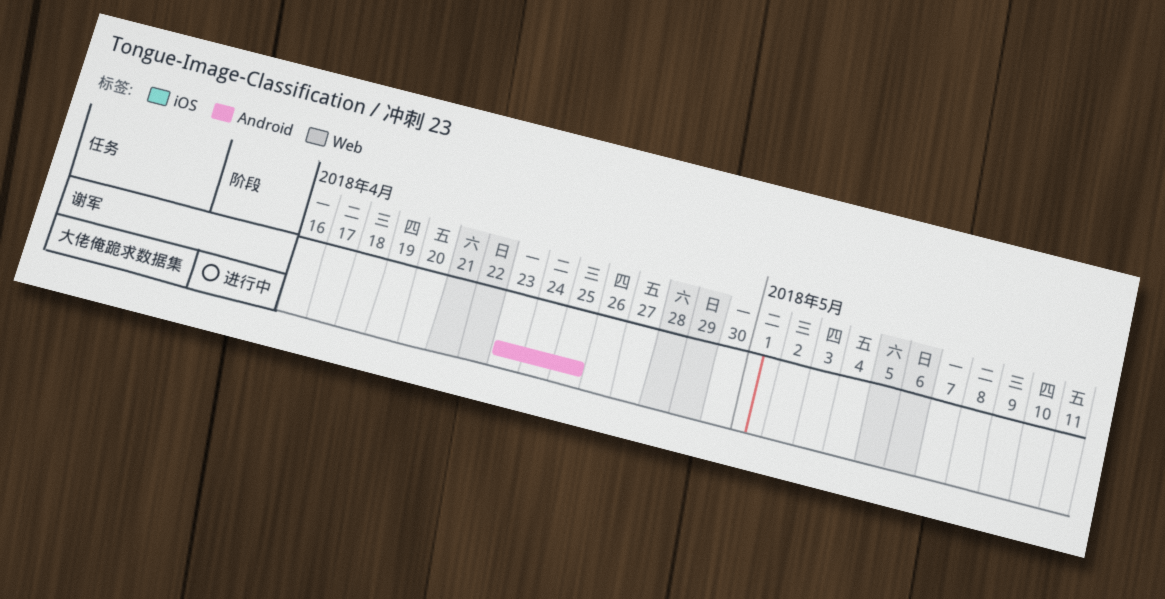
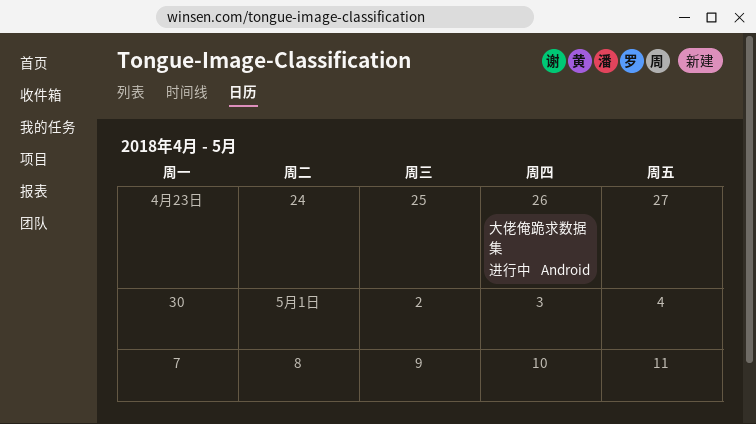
大佬俺跪求数据集, due: Apr 25 -> Apr 26

